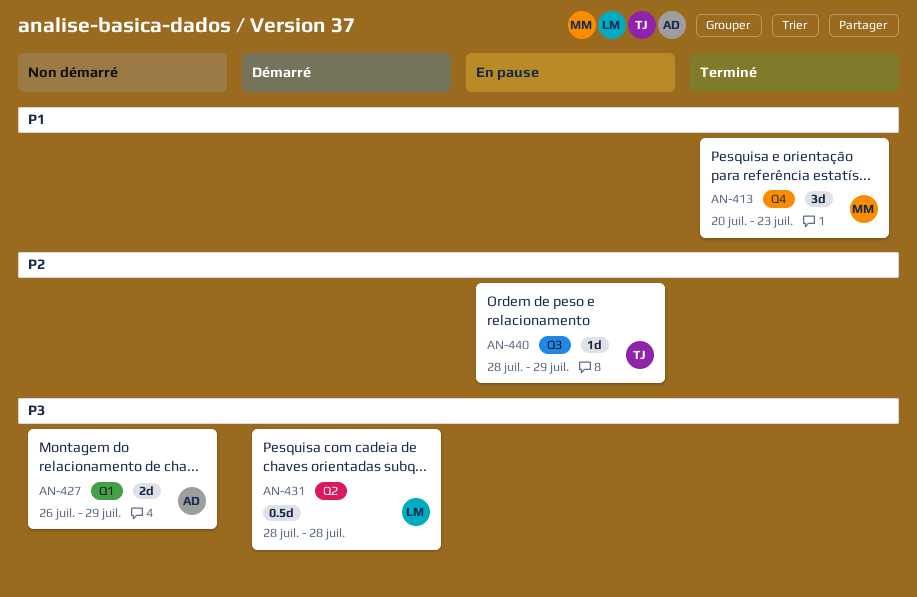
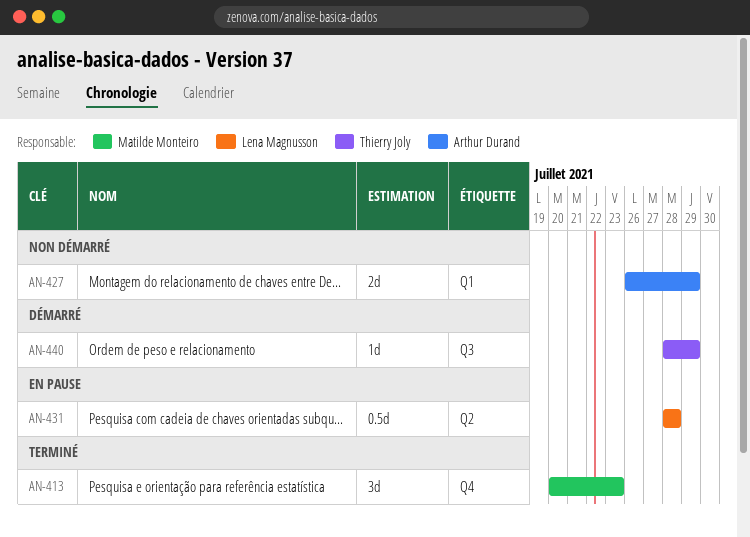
AN-431, status: Démarré -> En pause
AN-440, status: En pause -> Démarré

